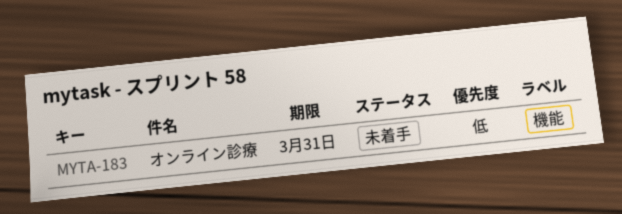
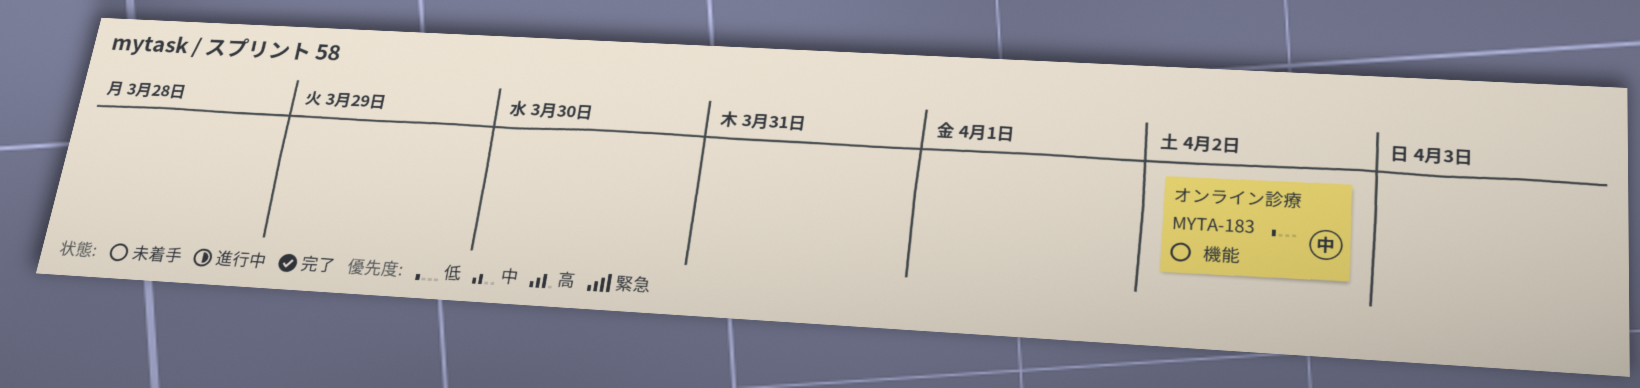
MYTA-183, due: Mar 31 -> Apr 2

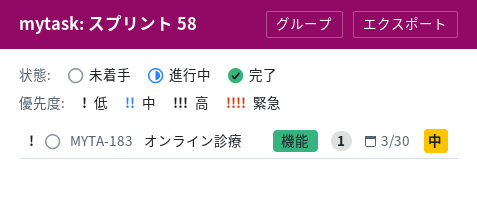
MYTA-183, due: Apr 2 -> Mar 30

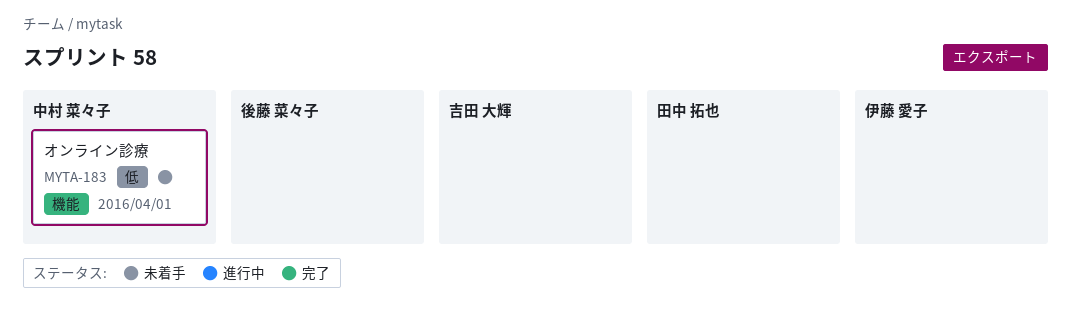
MYTA-183, due: Mar 30 -> Apr 1

